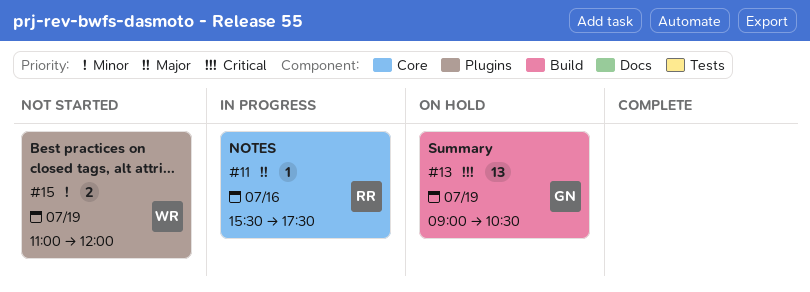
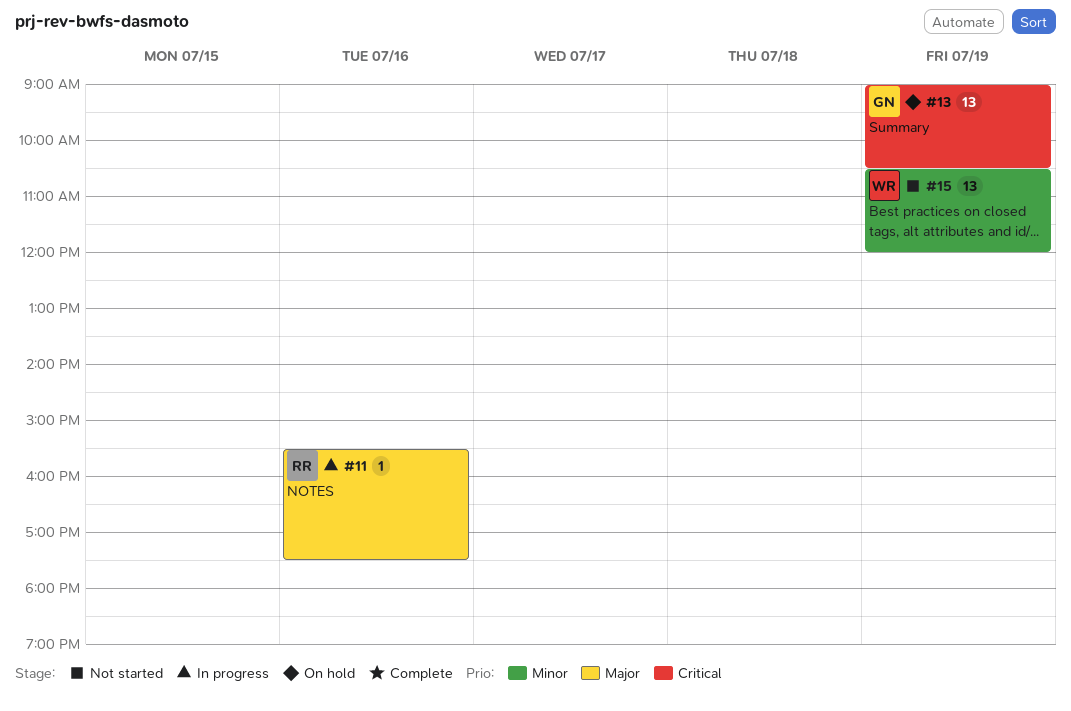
#15, estimate: 2 -> 13
#15, begins: 11:00 -> 10:30

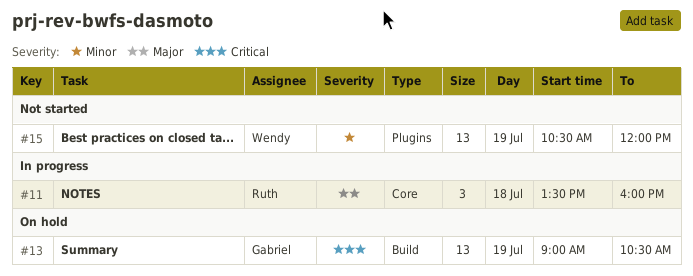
#11, estimate: 1 -> 3
#11, day: Jul 16 -> Jul 18
#11, begins: 15:30 -> 13:30
#11, ends: 17:30 -> 16:00

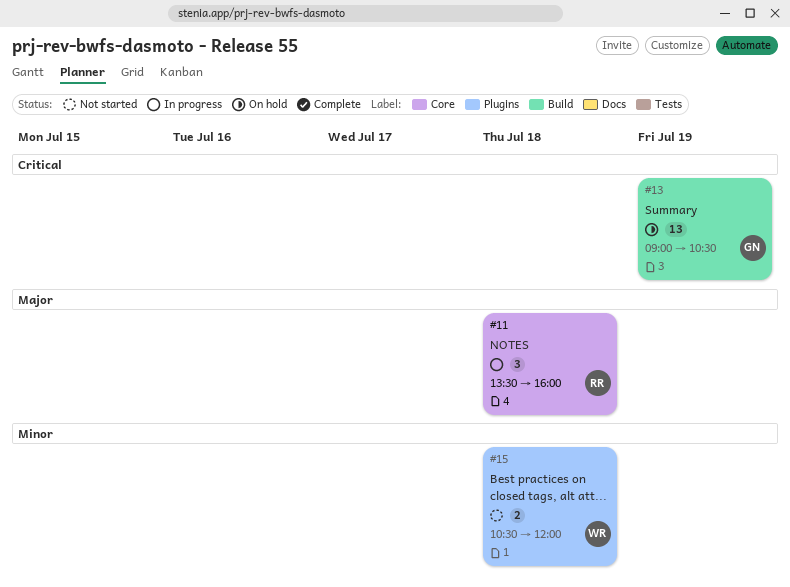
#15, estimate: 13 -> 2
#15, day: Jul 19 -> Jul 18

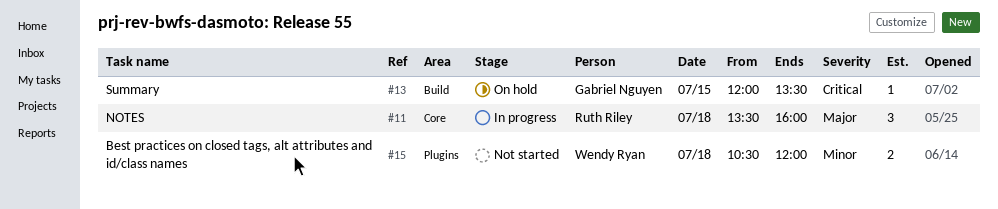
#13, estimate: 13 -> 1
#13, day: Jul 19 -> Jul 15
#13, begins: 09:00 -> 12:00
#13, ends: 10:30 -> 13:30

